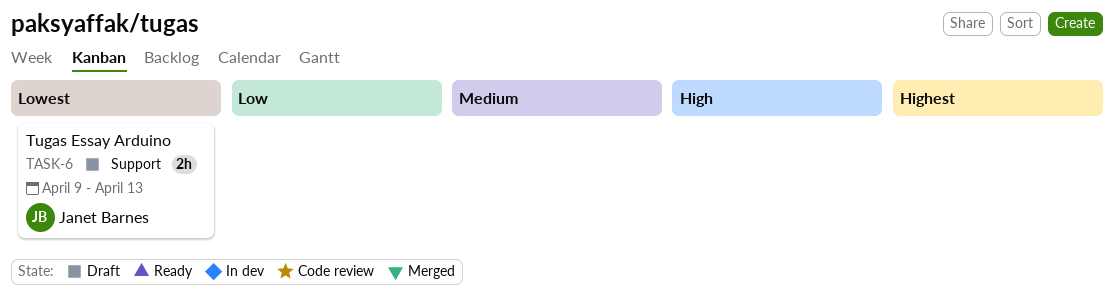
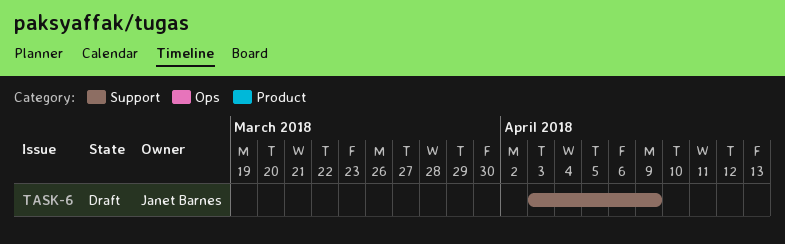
TASK-6, start: Apr 9 -> Apr 3
TASK-6, due: Apr 13 -> Apr 9

